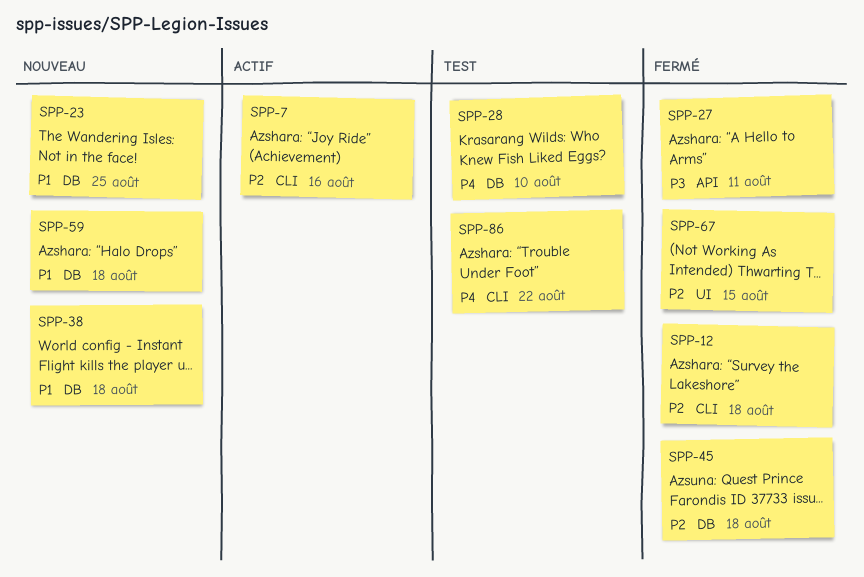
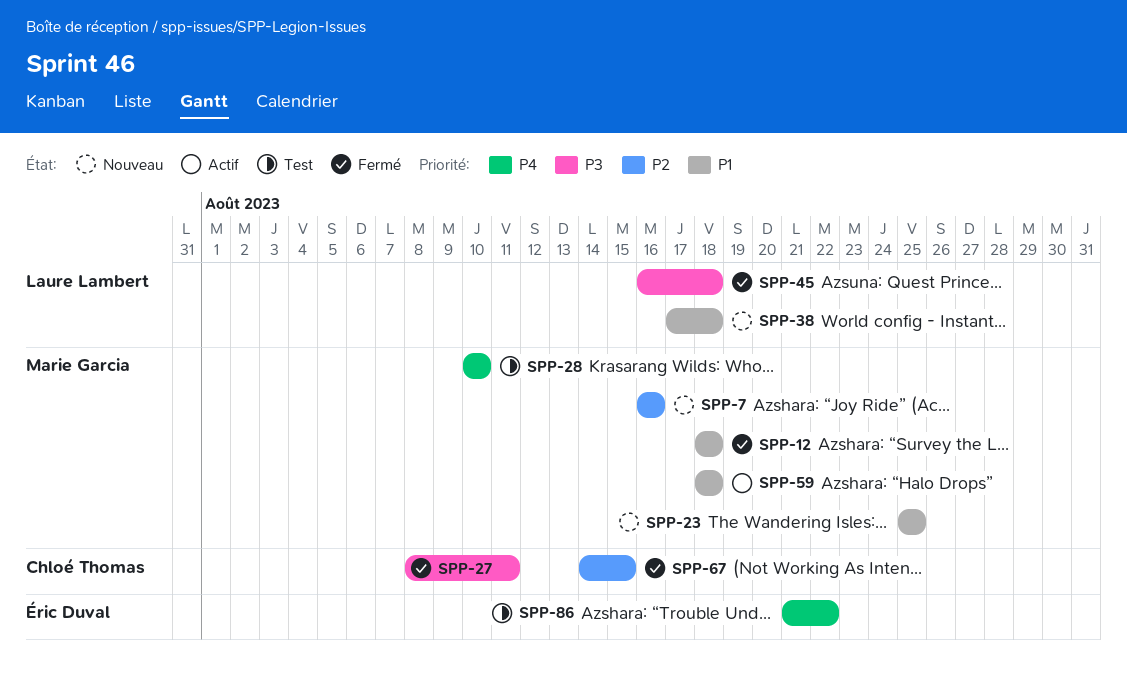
SPP-7, status: Actif -> Nouveau
SPP-12, priority: P2 -> P1
SPP-45, priority: P2 -> P3
SPP-59, status: Nouveau -> Actif

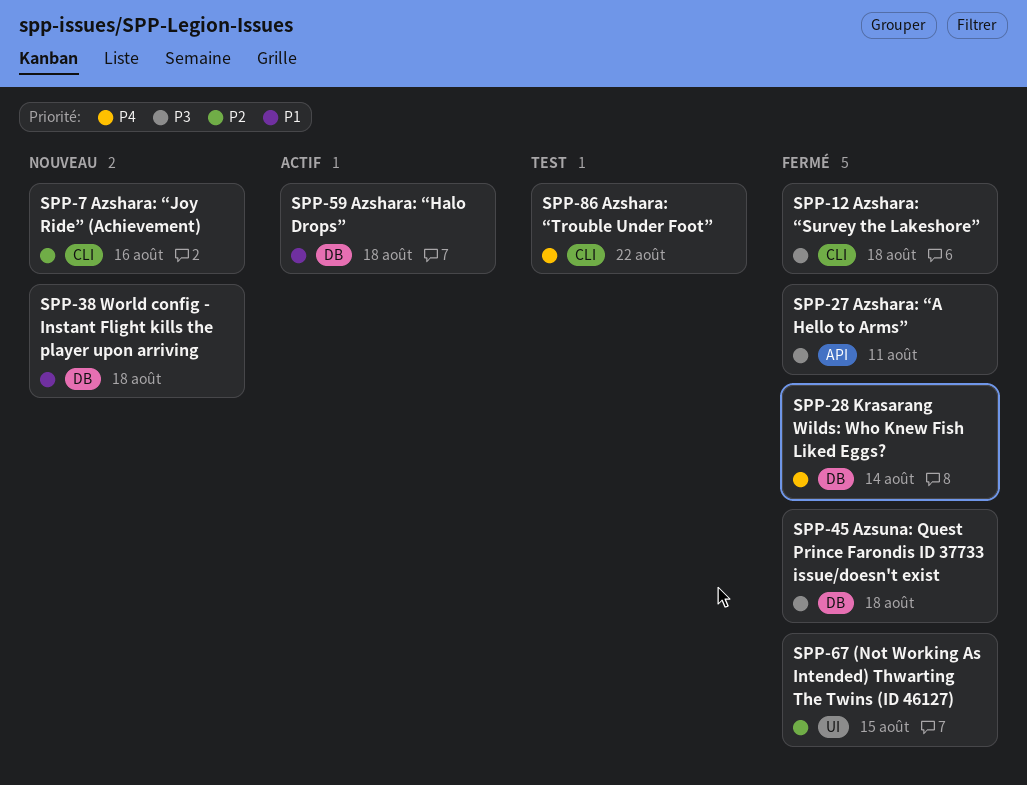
SPP-12, priority: P1 -> P3
SPP-23: present -> none
SPP-28, status: Test -> Fermé
SPP-28, due: Aug 10 -> Aug 14

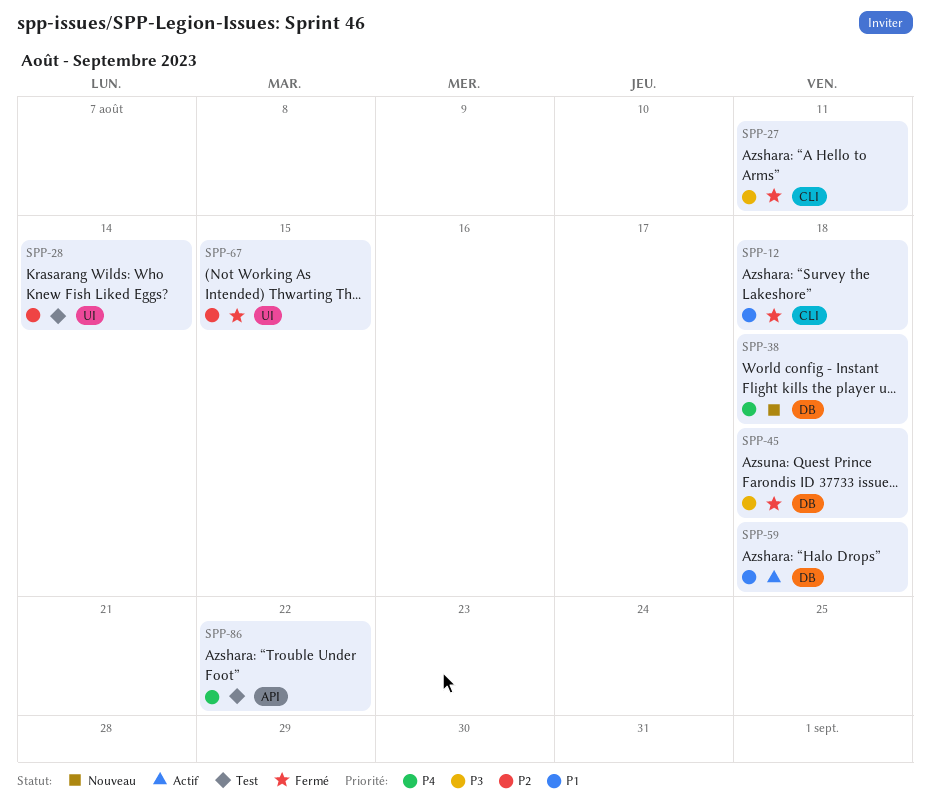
SPP-7: present -> none
SPP-12, priority: P3 -> P1
SPP-27, label: API -> CLI
SPP-28, status: Fermé -> Test
SPP-28, priority: P4 -> P2
SPP-28, label: DB -> UI
SPP-38, priority: P1 -> P4
SPP-86, label: CLI -> API

